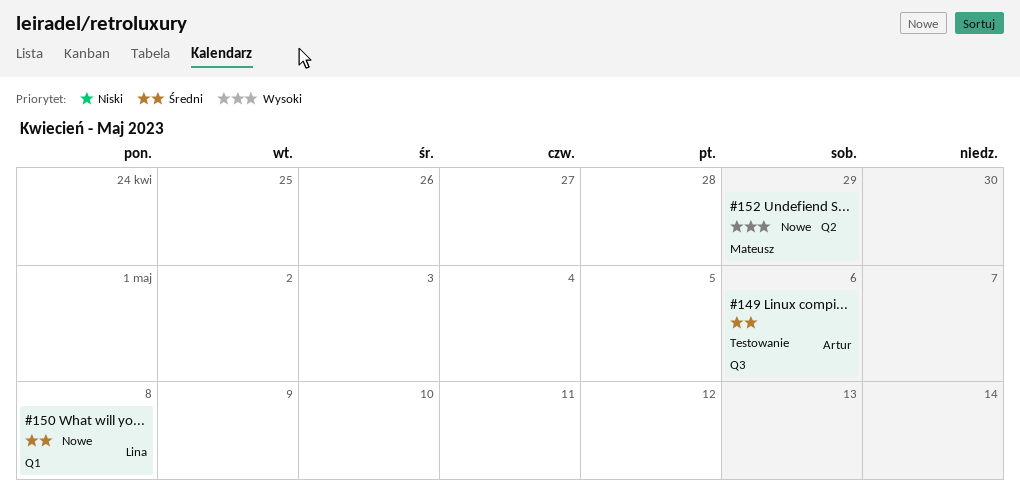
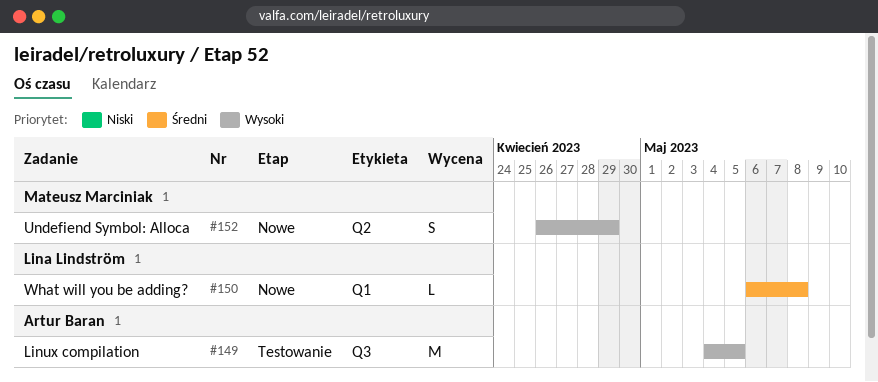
#149, priority: Średni -> Wysoki
#149, due: May 6 -> May 5

